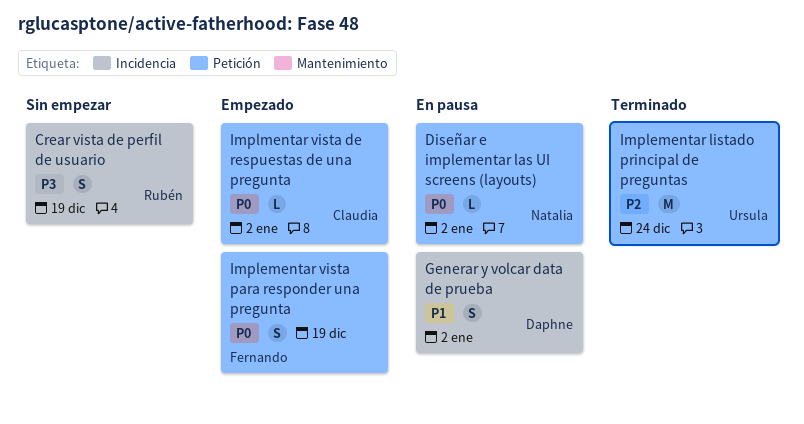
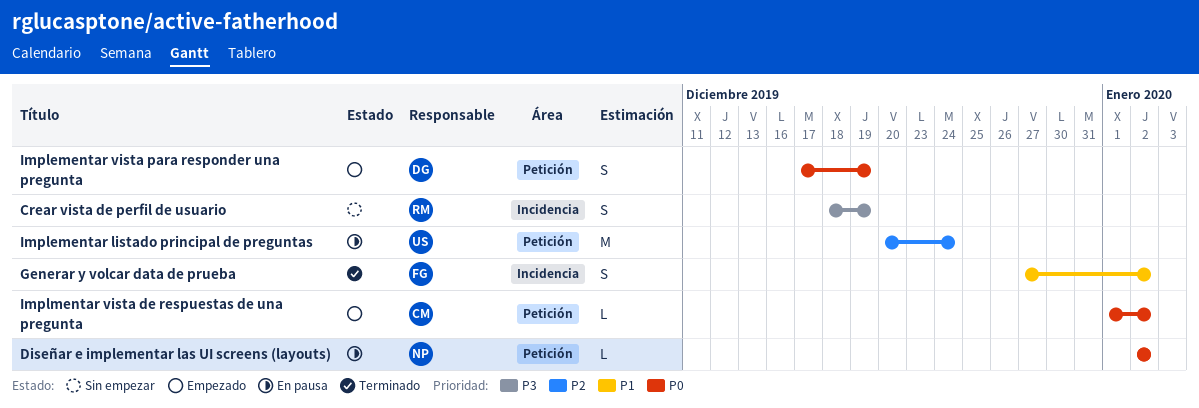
Generar y volcar data de prueba, status: En pausa -> Terminado
Generar y volcar data de prueba, owner: Daphne -> Fernando
Implementar listado principal de preguntas, status: Terminado -> En pausa
Implementar vista para responder una pregunta, owner: Fernando -> Daphne

